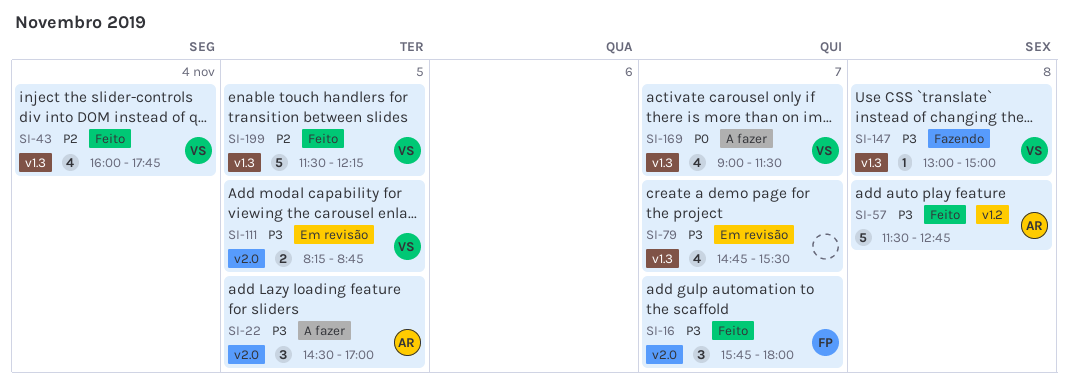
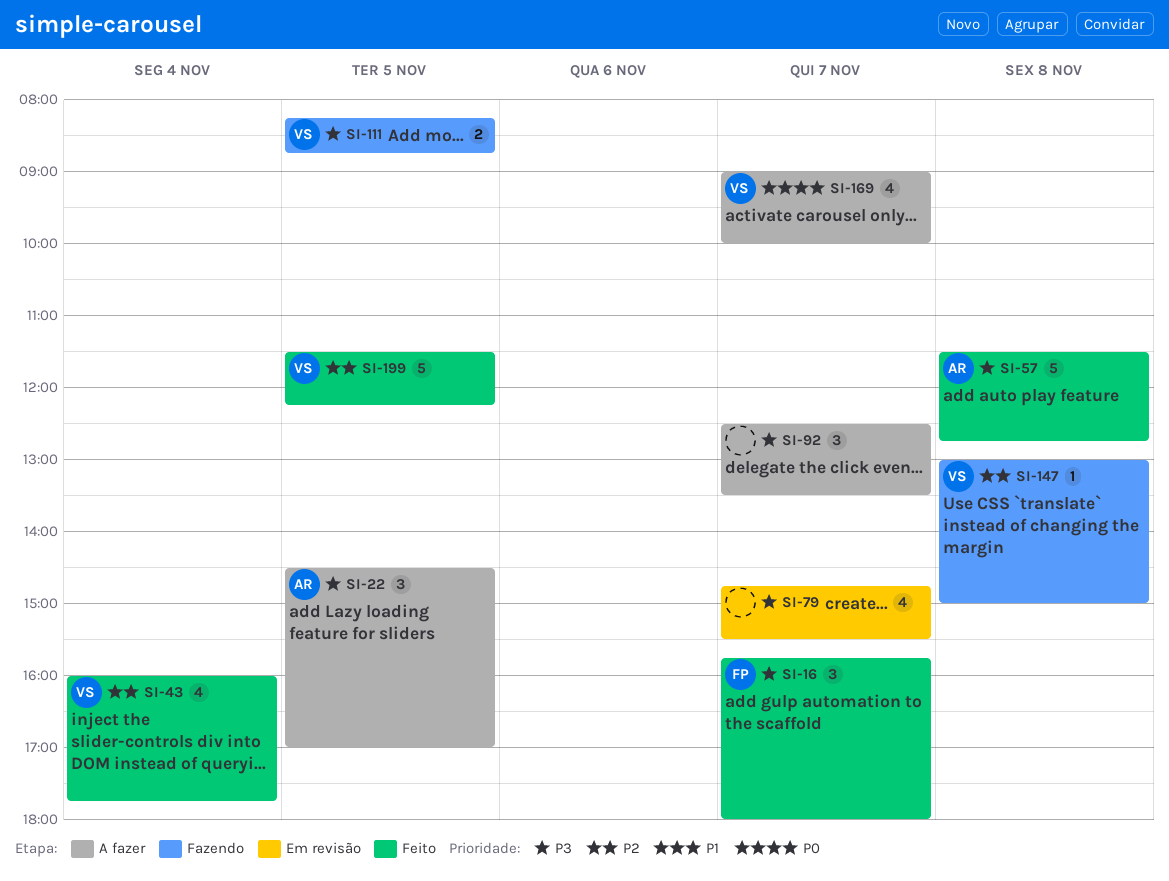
SI-92: none -> present
SI-111, status: Em revisão -> Fazendo
SI-147, priority: P3 -> P2
SI-169, ends: 11:30 -> 10:00

